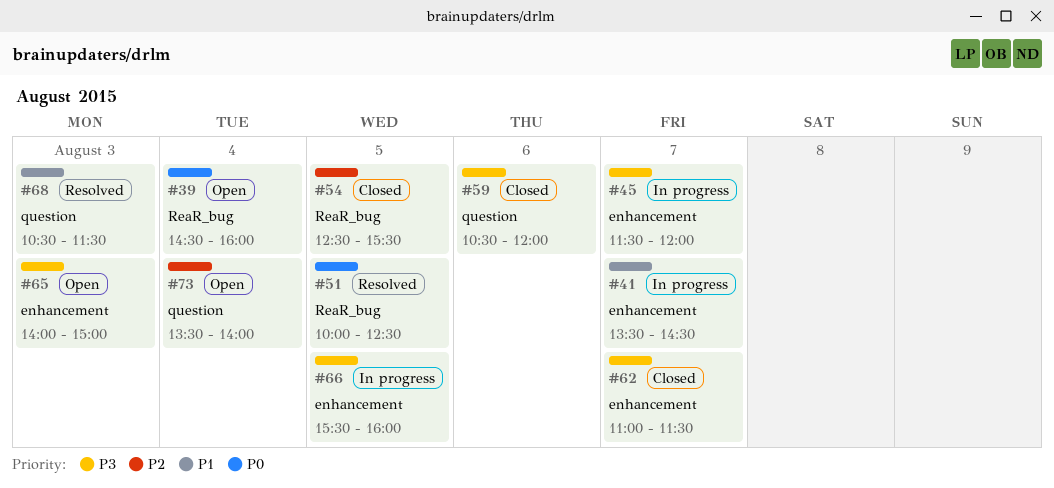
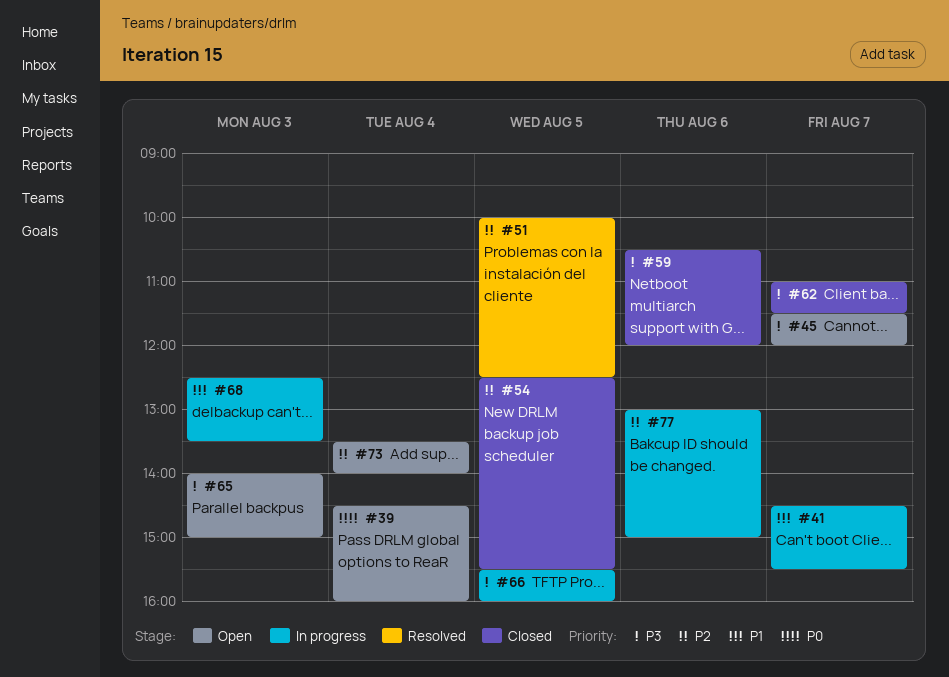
#41, begins: 13:30 -> 14:30
#41, ends: 14:30 -> 15:30
#45, status: In progress -> Open
#51, priority: P0 -> P2
#68, status: Resolved -> In progress
#68, begins: 10:30 -> 12:30
#68, ends: 11:30 -> 13:30
#77: none -> present

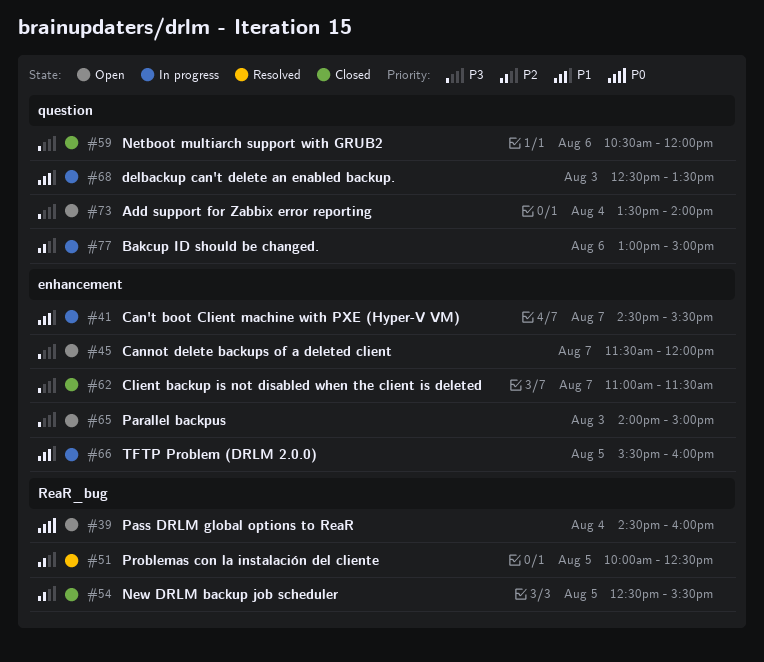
#66, priority: P3 -> P1
#73, priority: P2 -> P3

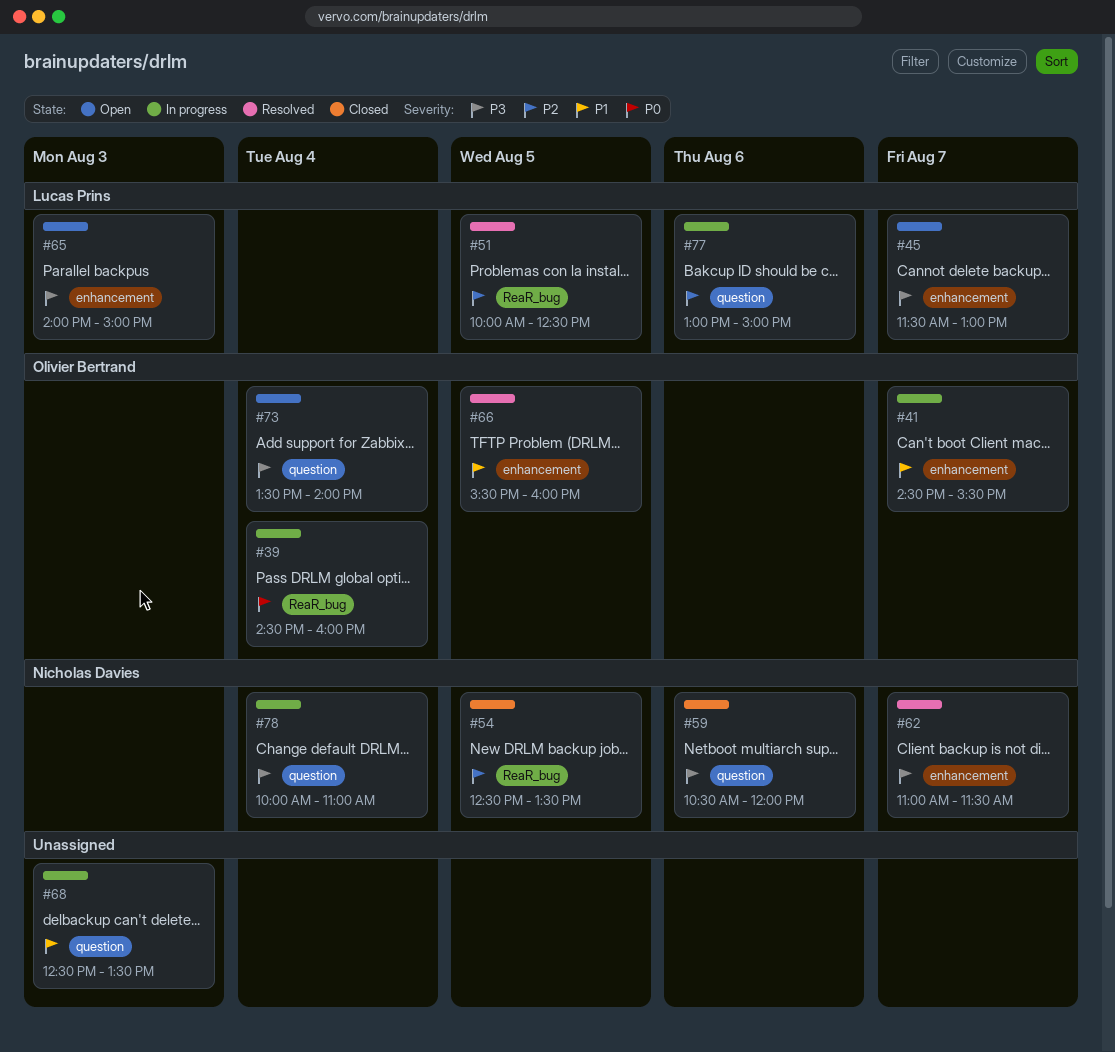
#39, status: Open -> In progress
#45, ends: 12:00 -> 13:00
#54, ends: 15:30 -> 13:30
#62, status: Closed -> Resolved
#66, status: In progress -> Resolved
#78: none -> present

